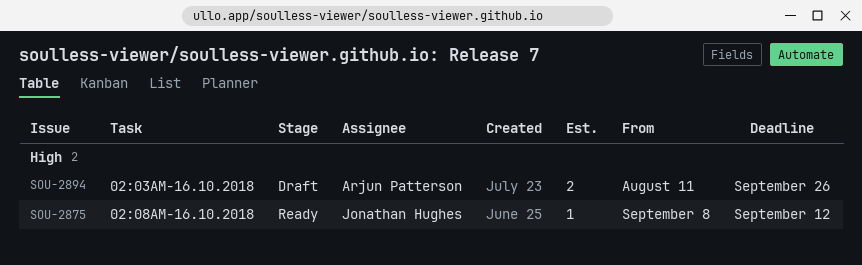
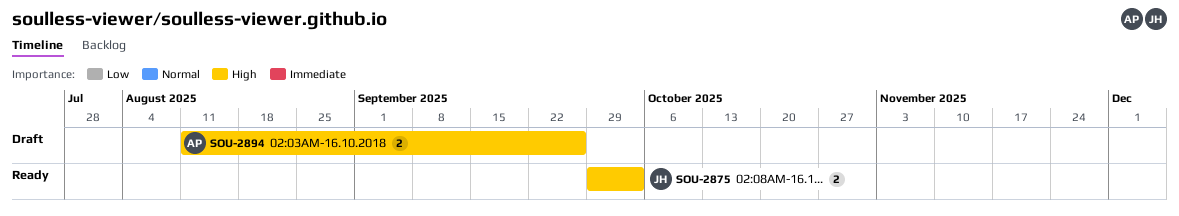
SOU-2875, estimate: 1 -> 2
SOU-2875, start: Sep 8 -> Sep 29
SOU-2875, due: Sep 12 -> Oct 3

